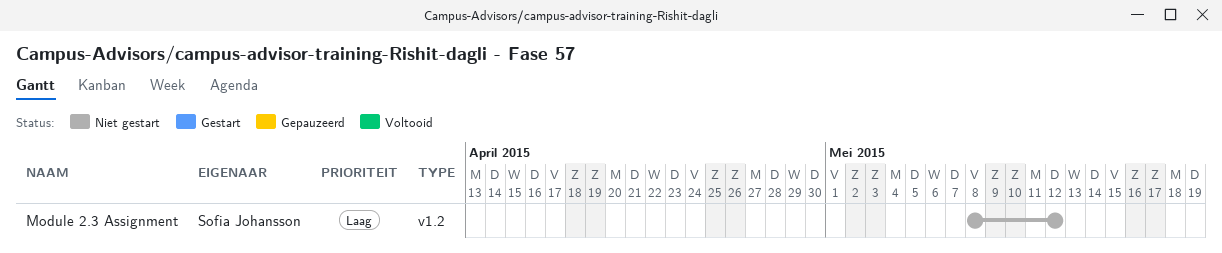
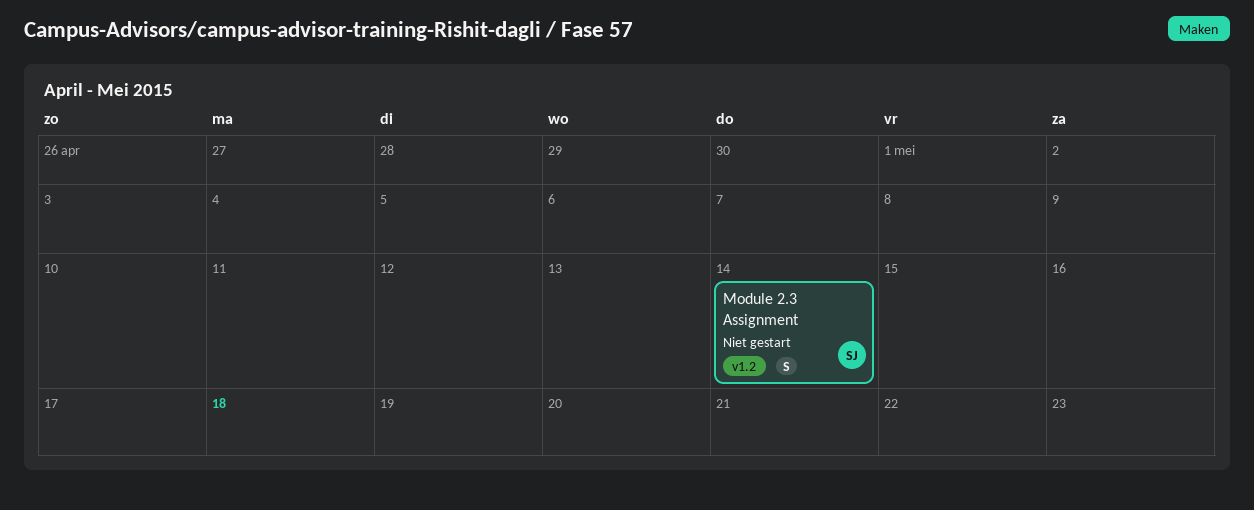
Module 2.3 Assignment, due: May 12 -> May 14

